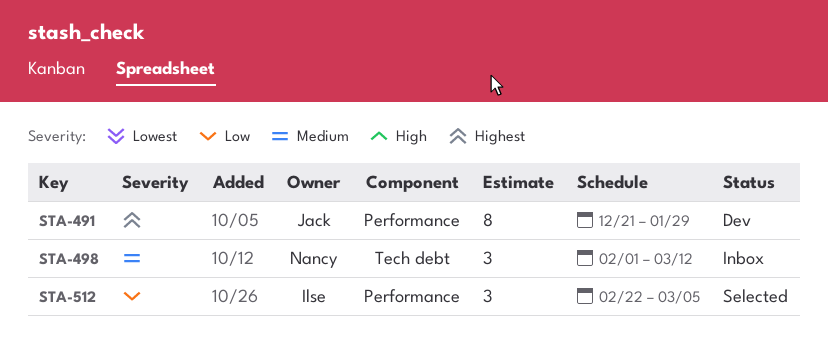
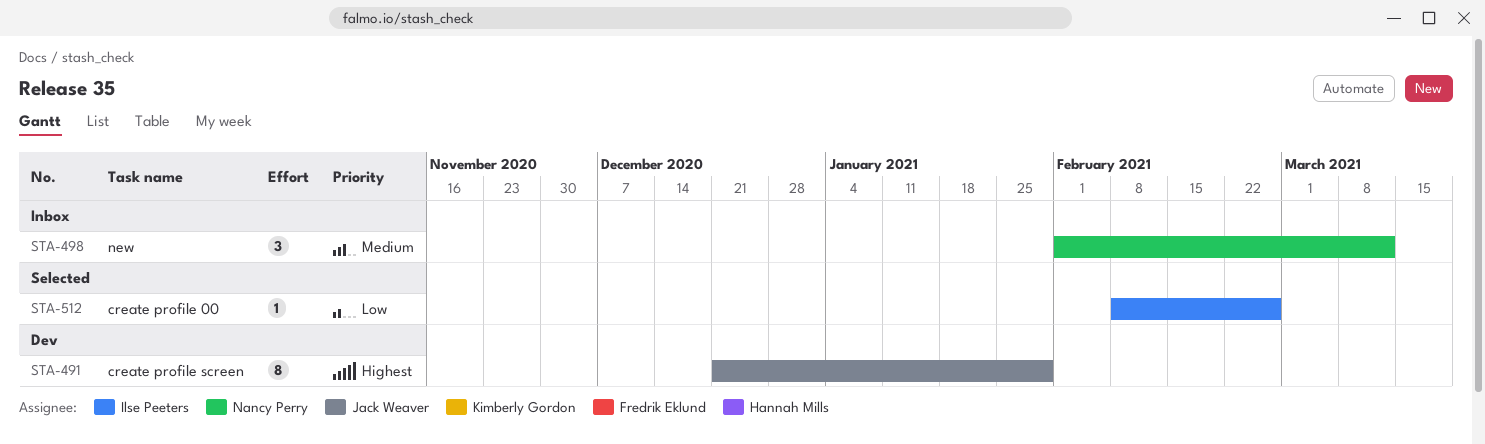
STA-512, estimate: 3 -> 1
STA-512, start: Feb 22 -> Feb 8
STA-512, due: Mar 5 -> Feb 26

